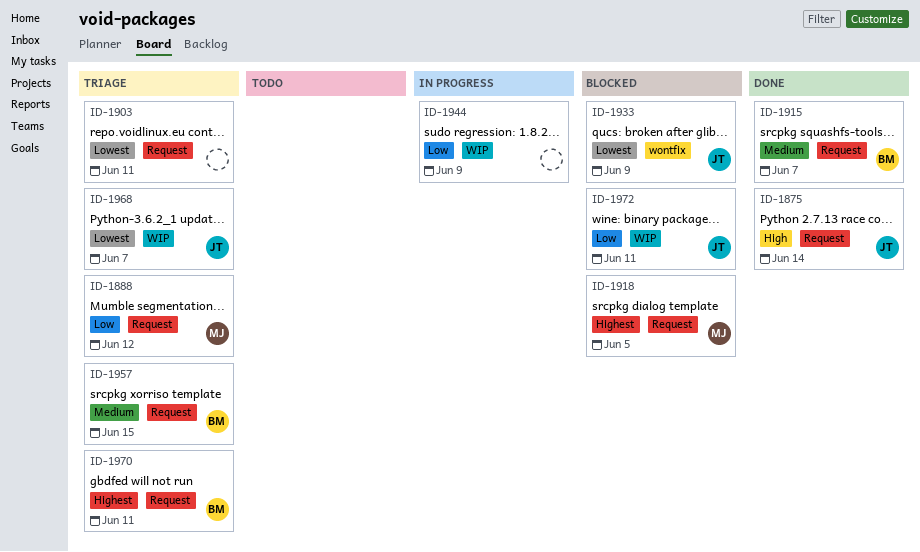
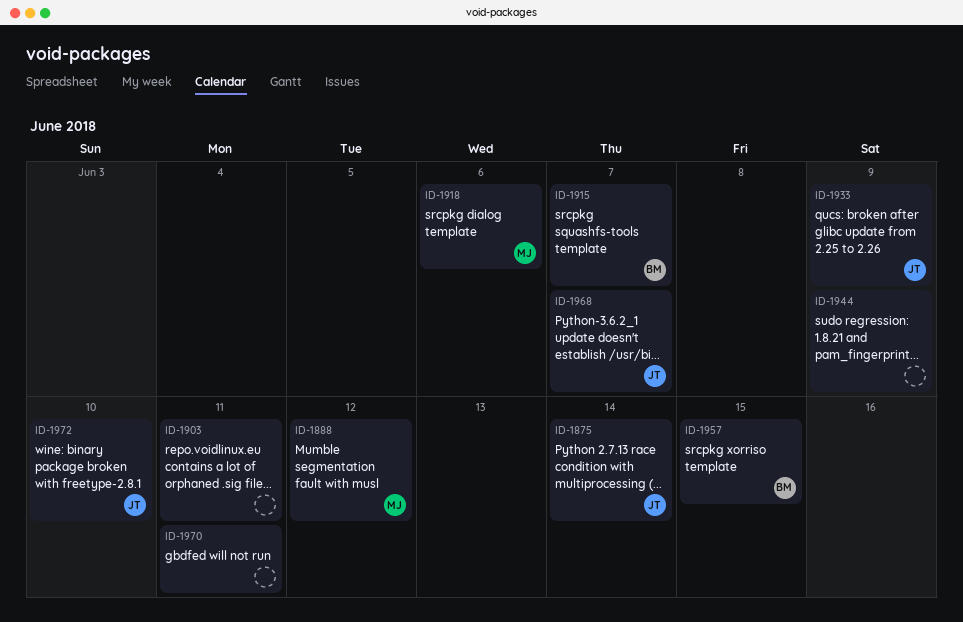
ID-1918, due: Jun 5 -> Jun 6
ID-1970, owner: BM -> none
ID-1972, due: Jun 11 -> Jun 10

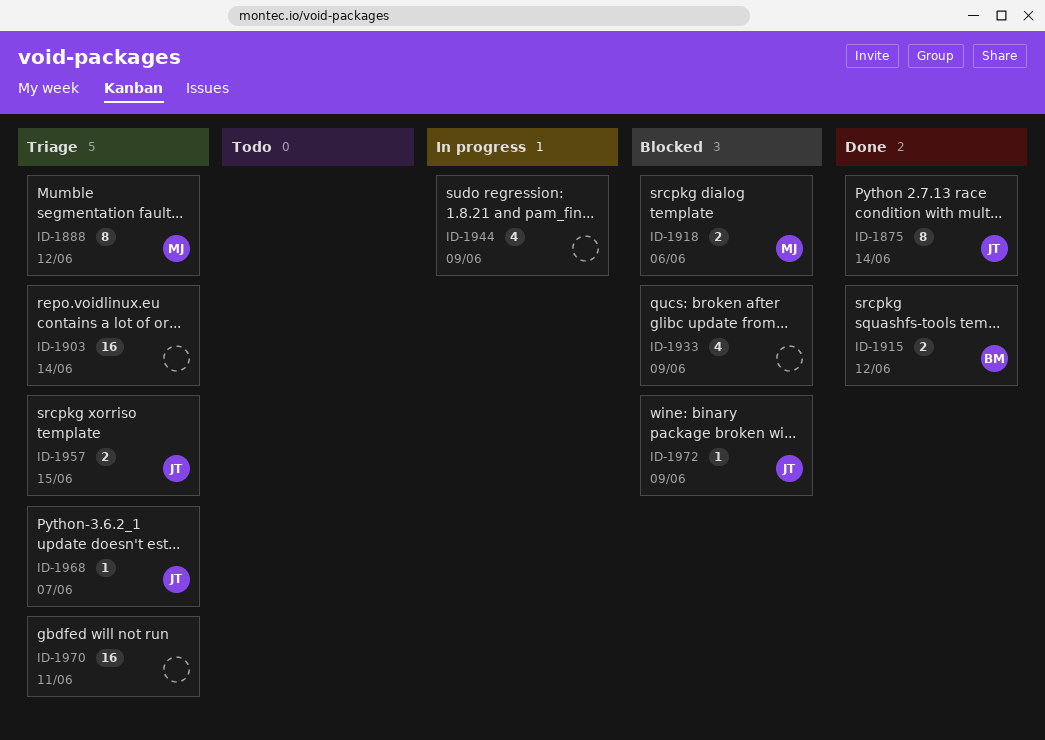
ID-1903, due: Jun 11 -> Jun 14
ID-1915, due: Jun 7 -> Jun 12
ID-1933, owner: JT -> none
ID-1957, owner: BM -> JT
ID-1972, due: Jun 10 -> Jun 9

